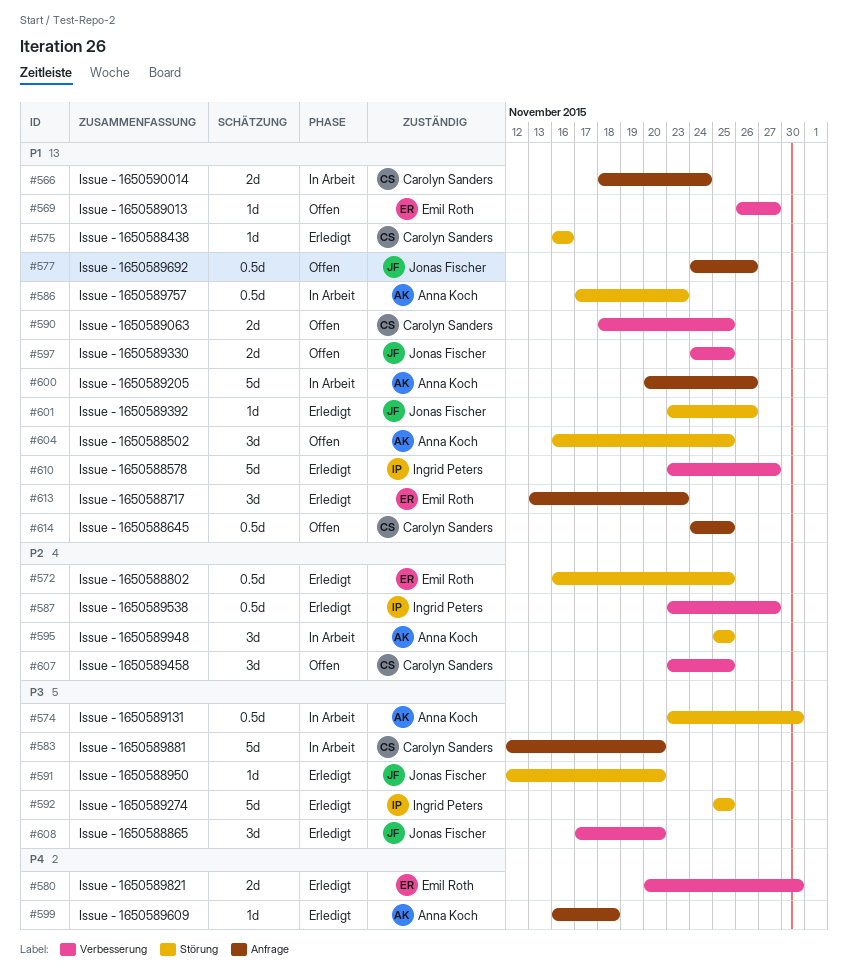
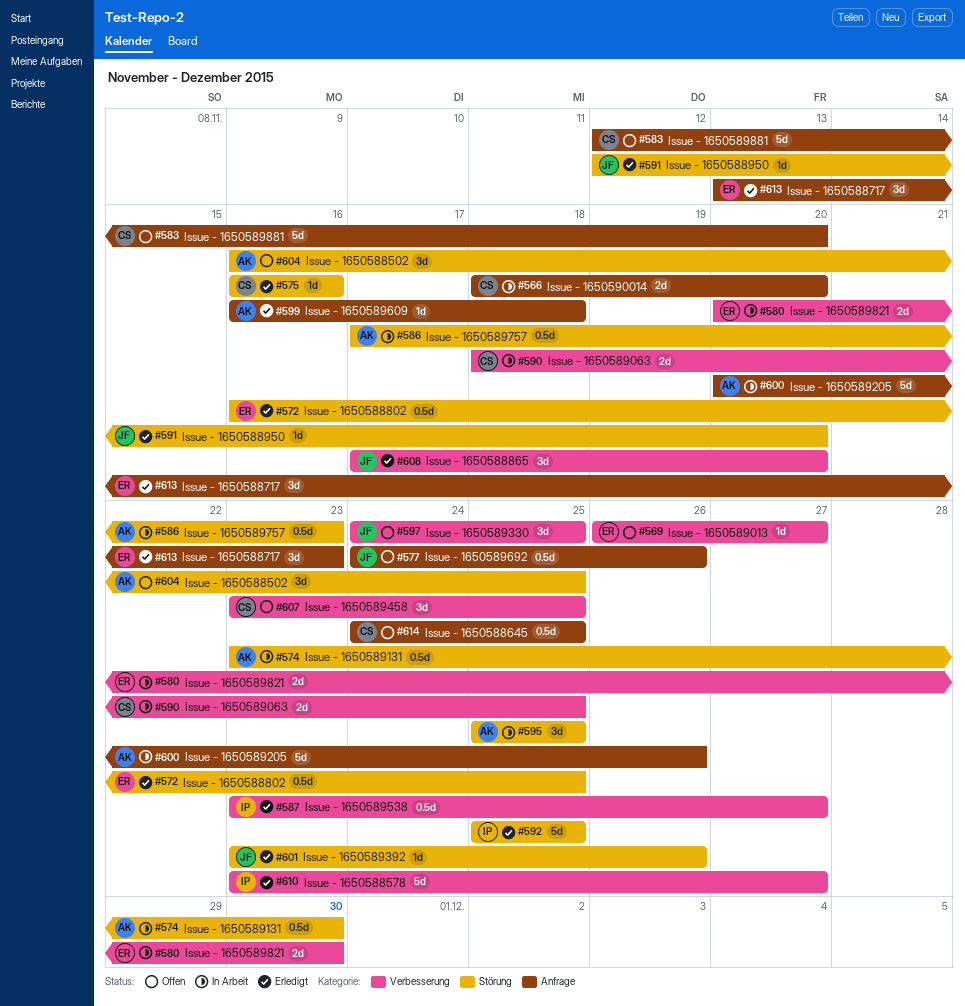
#566, due: Nov 24 -> Nov 20
#580, status: Erledigt -> In Arbeit
#583, status: In Arbeit -> Offen
#590, status: Offen -> In Arbeit
#597, estimate: 2d -> 3d

